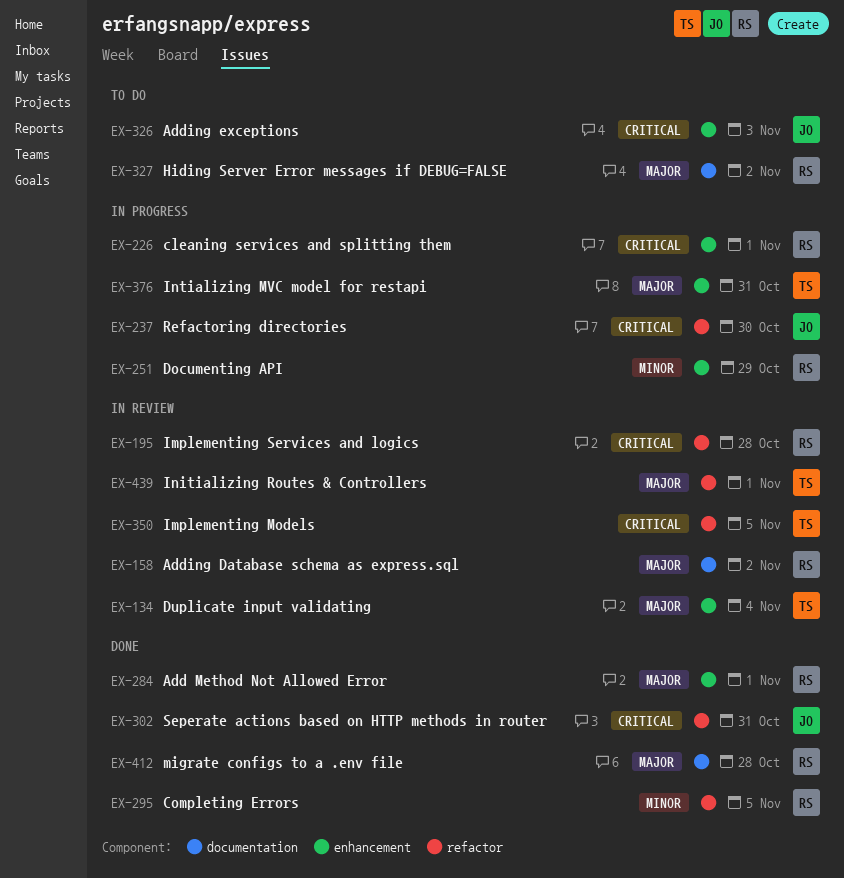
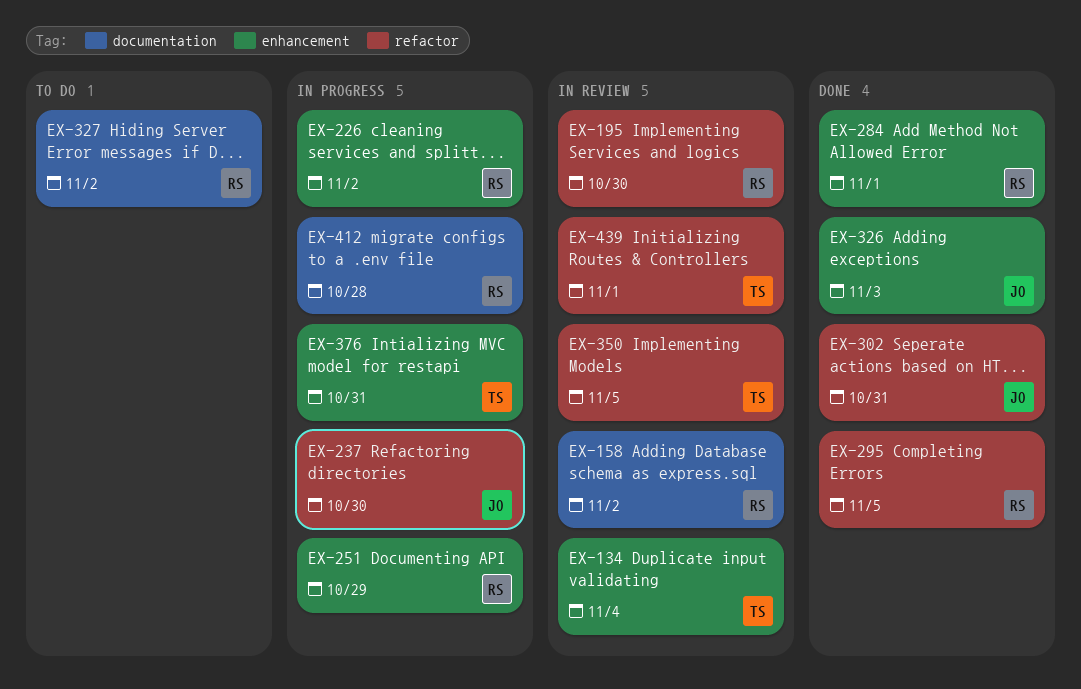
EX-195, due: Oct 28 -> Oct 30
EX-226, due: Nov 1 -> Nov 2
EX-326, status: To do -> Done
EX-412, status: Done -> In progress

